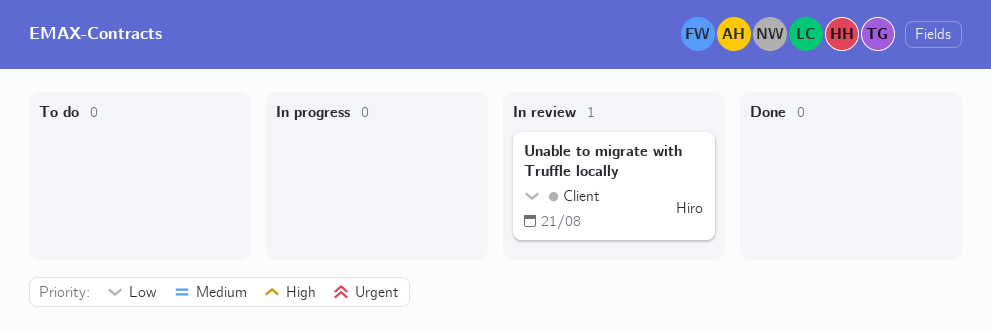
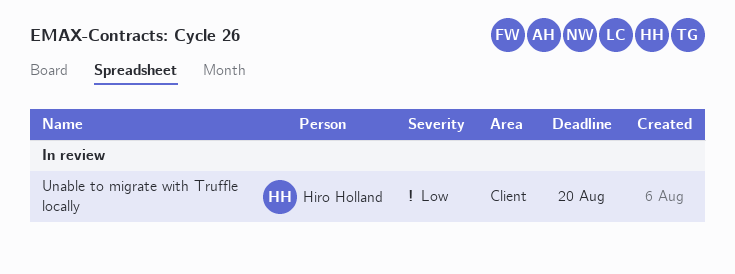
Unable to migrate with Truffle locally, due: Aug 21 -> Aug 20

